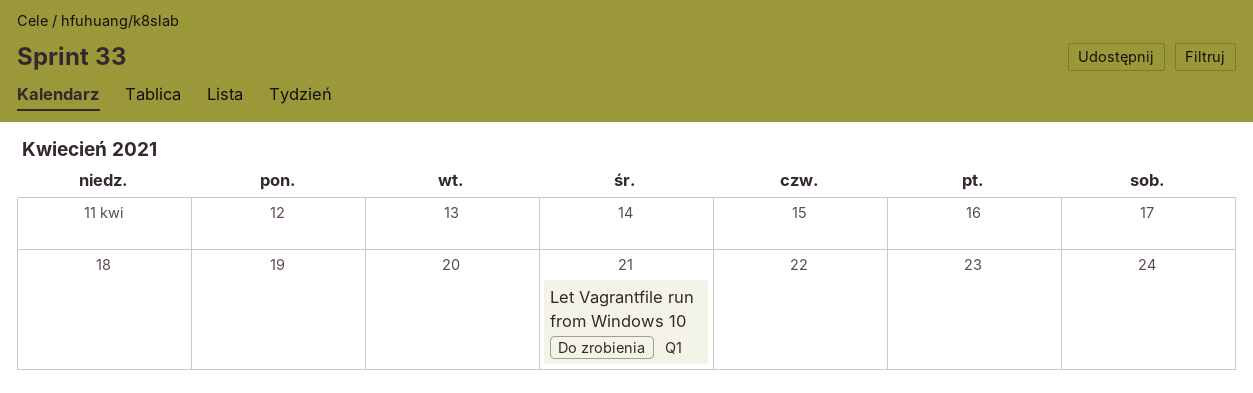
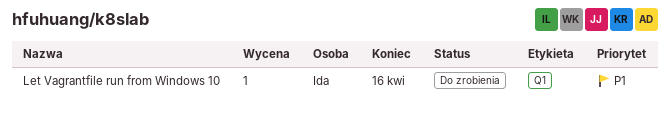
Let Vagrantfile run from Windows 10, due: Apr 21 -> Apr 16

